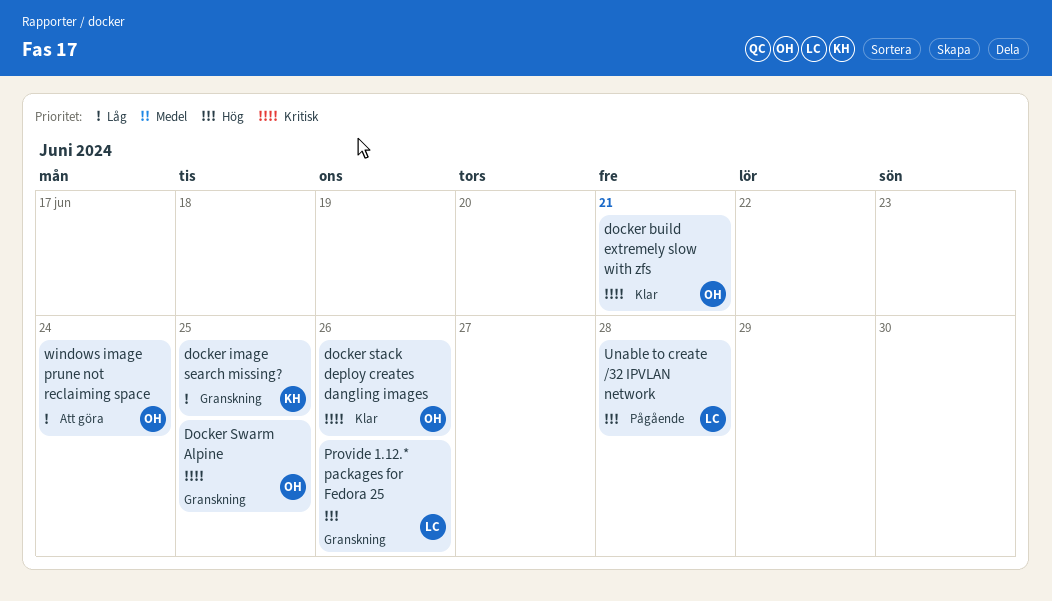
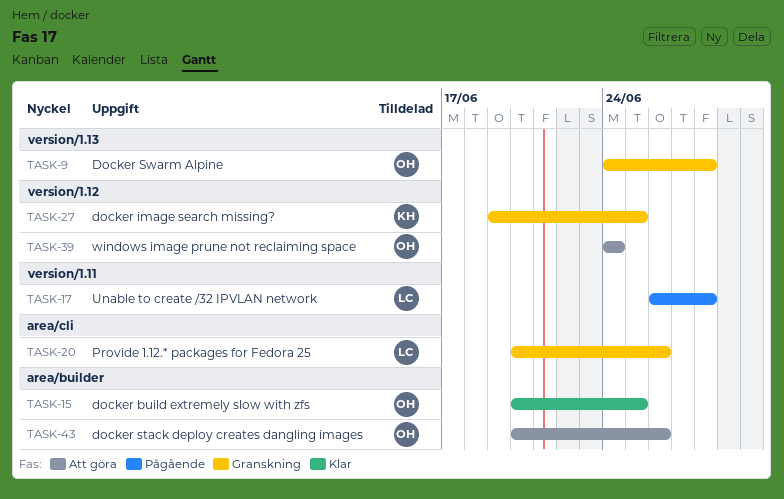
docker build extremely slow with zfs, due: Jun 21 -> Jun 25
docker stack deploy creates dangling images, status: Klar -> Att göra
Docker Swarm Alpine, due: Jun 25 -> Jun 28

